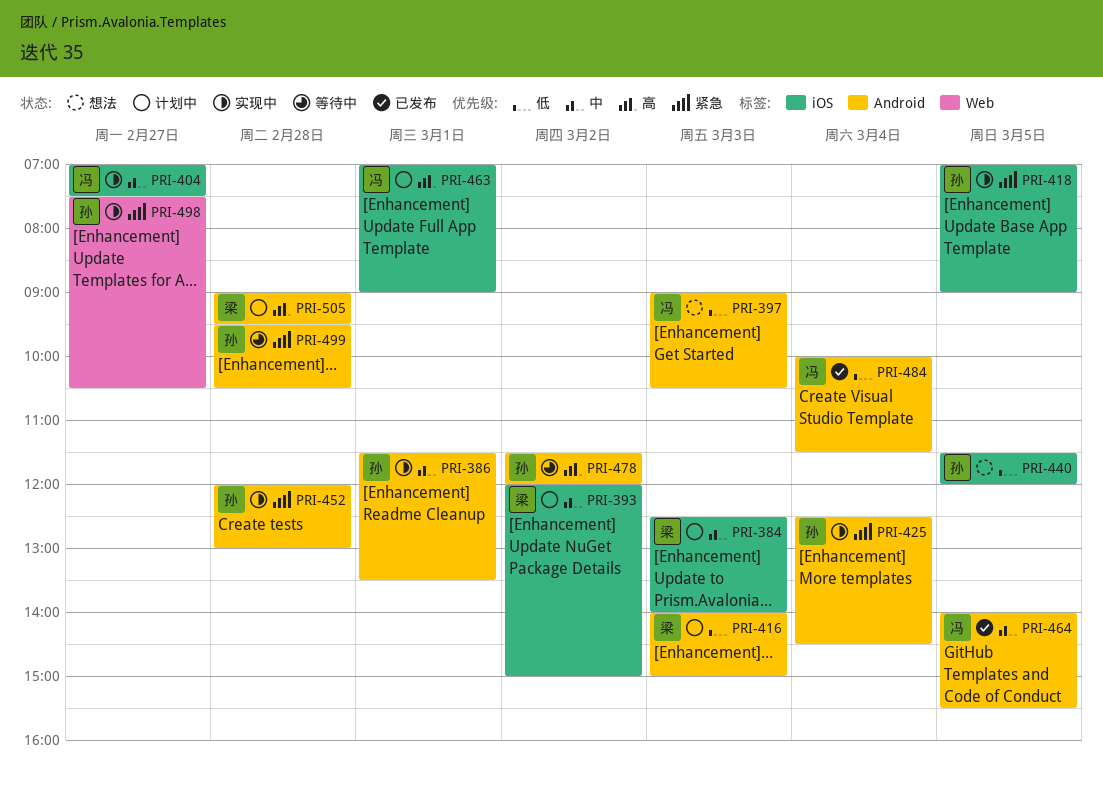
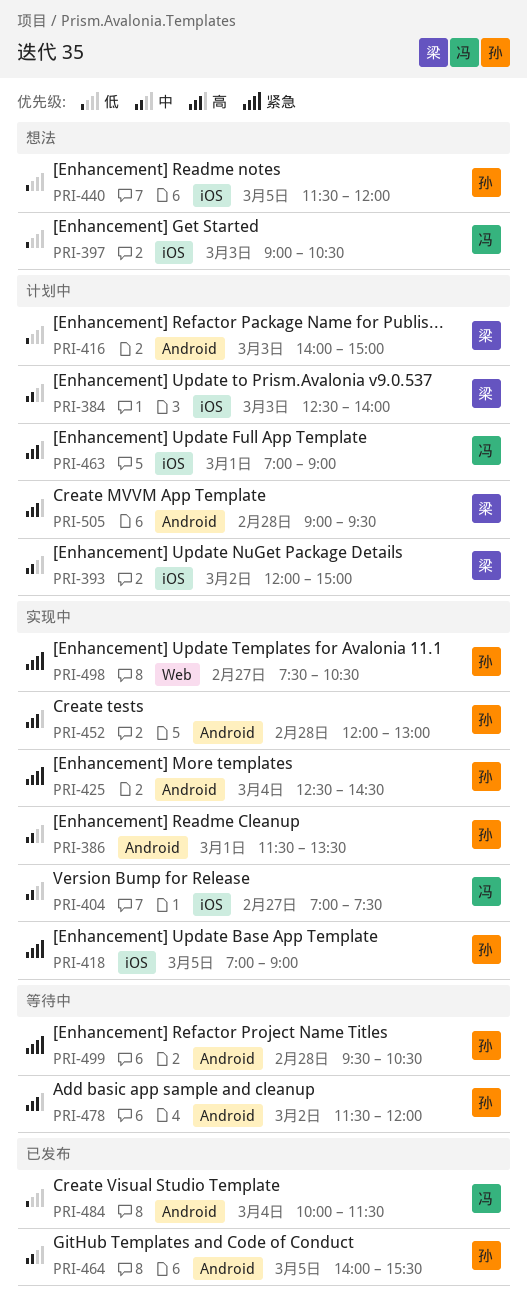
PRI-397, label: Android -> iOS
PRI-452, priority: 紧急 -> 高
PRI-464, owner: 冯 -> 孙

